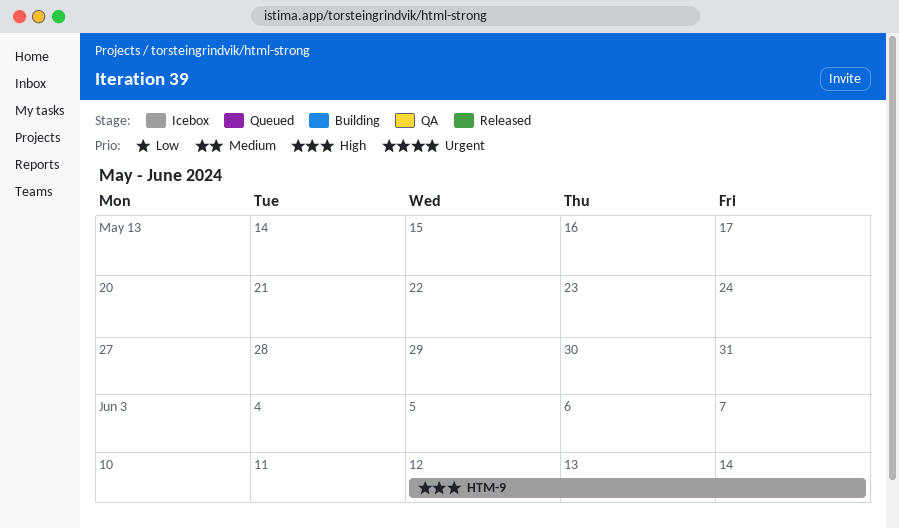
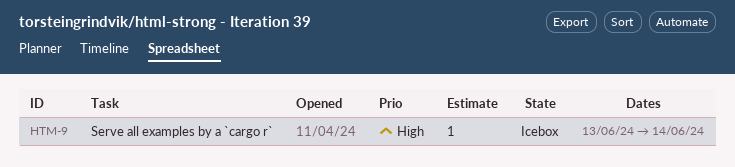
HTM-9, start: Jun 12 -> Jun 13

